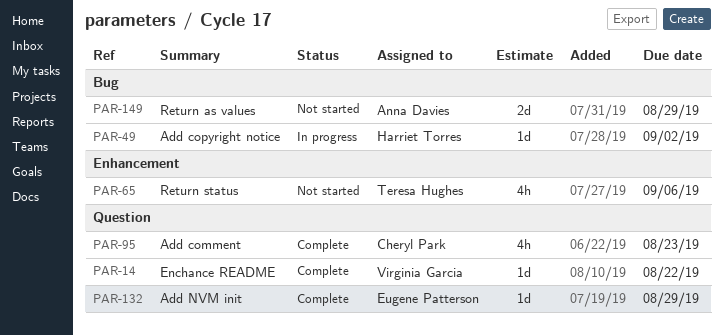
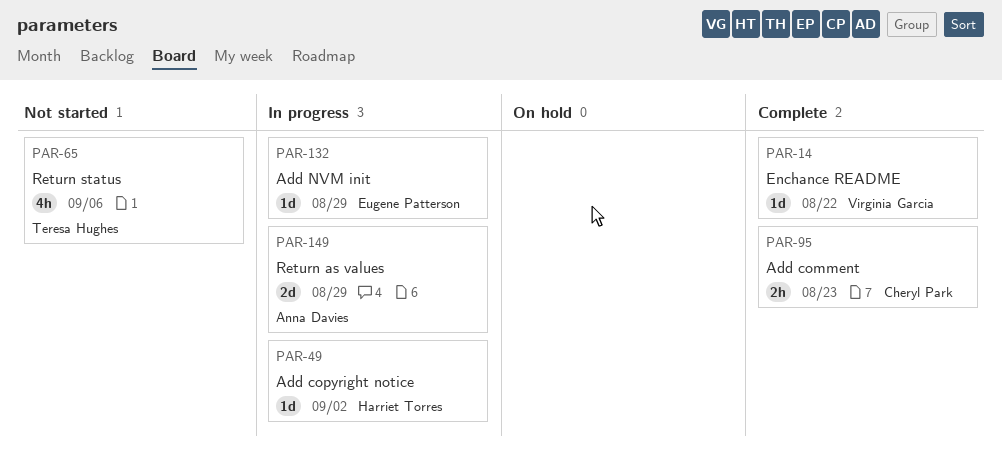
PAR-95, estimate: 4h -> 2h
PAR-132, status: Complete -> In progress
PAR-149, status: Not started -> In progress

